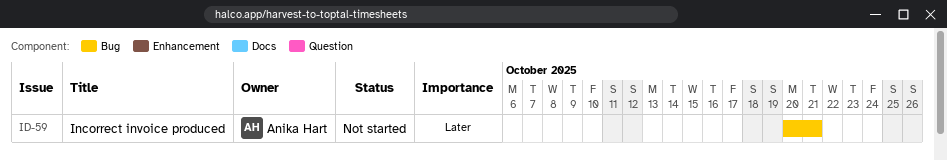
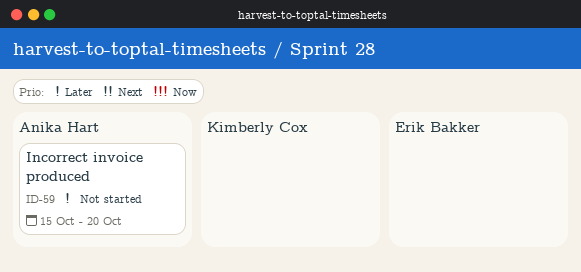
ID-59, start: Oct 20 -> Oct 15
ID-59, due: Oct 21 -> Oct 20

